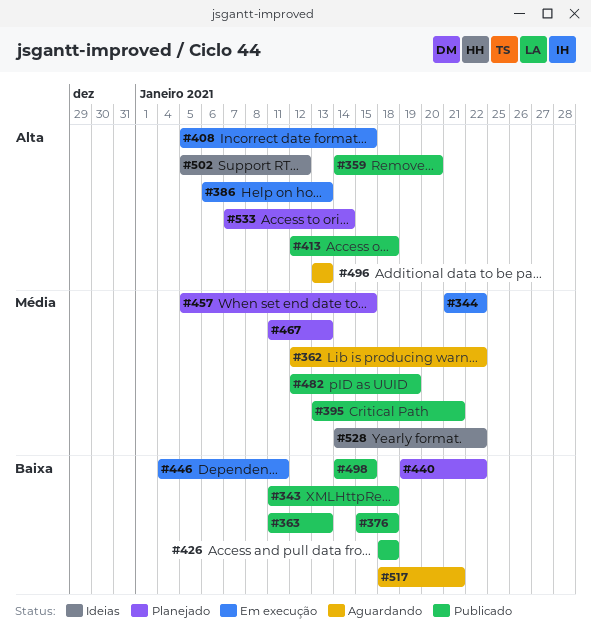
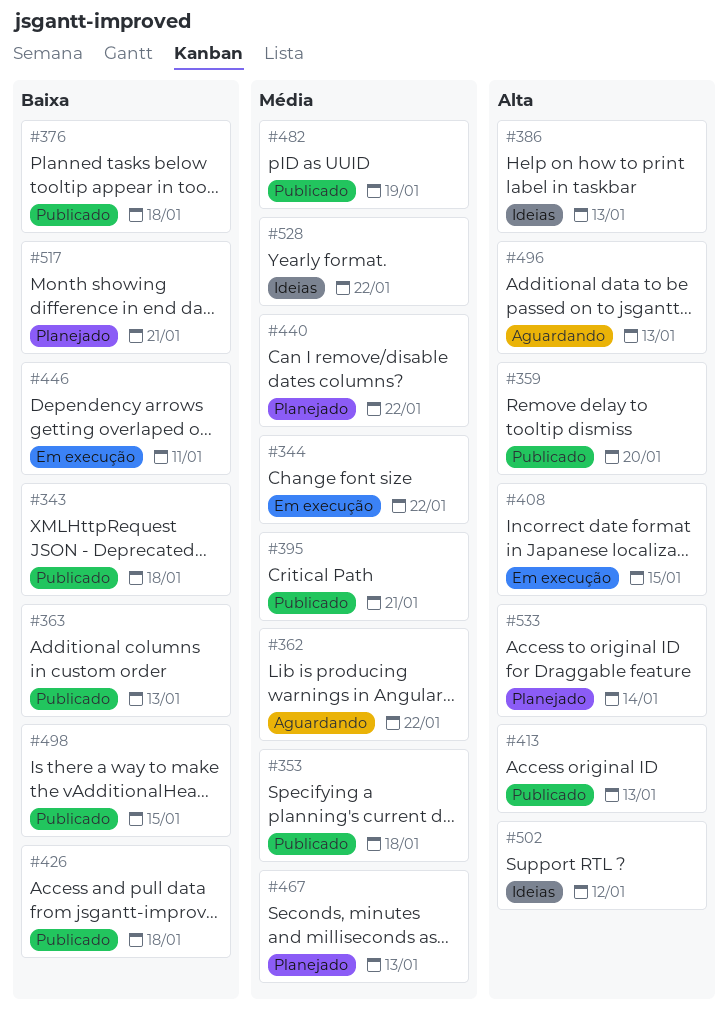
#353: none -> present
#386, status: Em execução -> Ideias
#413, due: Jan 18 -> Jan 13
#440, priority: Baixa -> Média
#457: present -> none
#517, status: Aguardando -> Planejado

